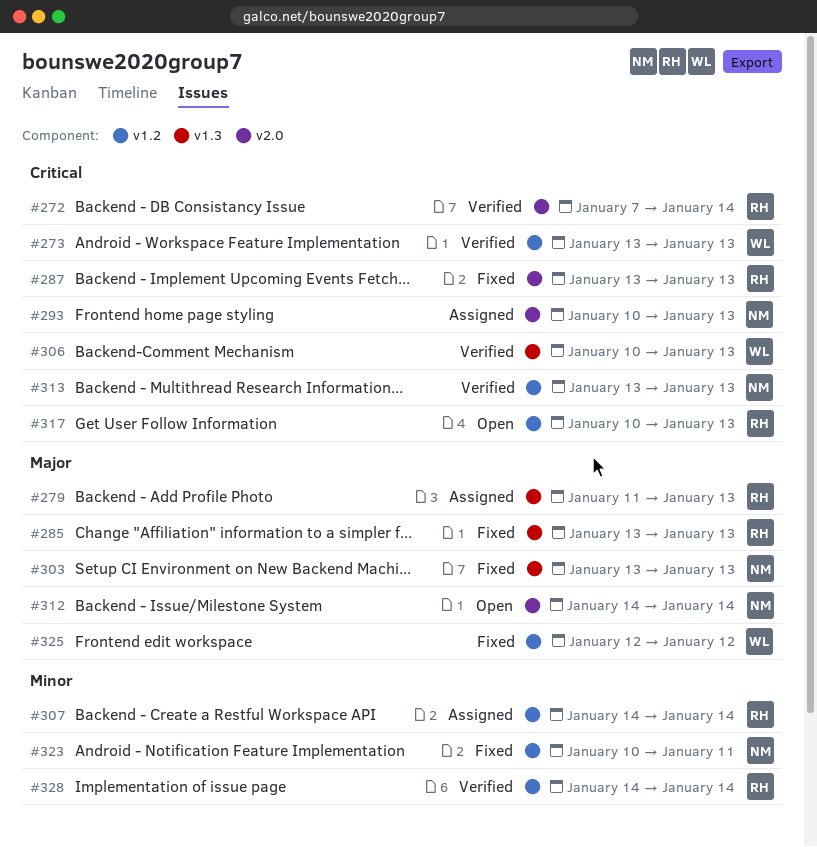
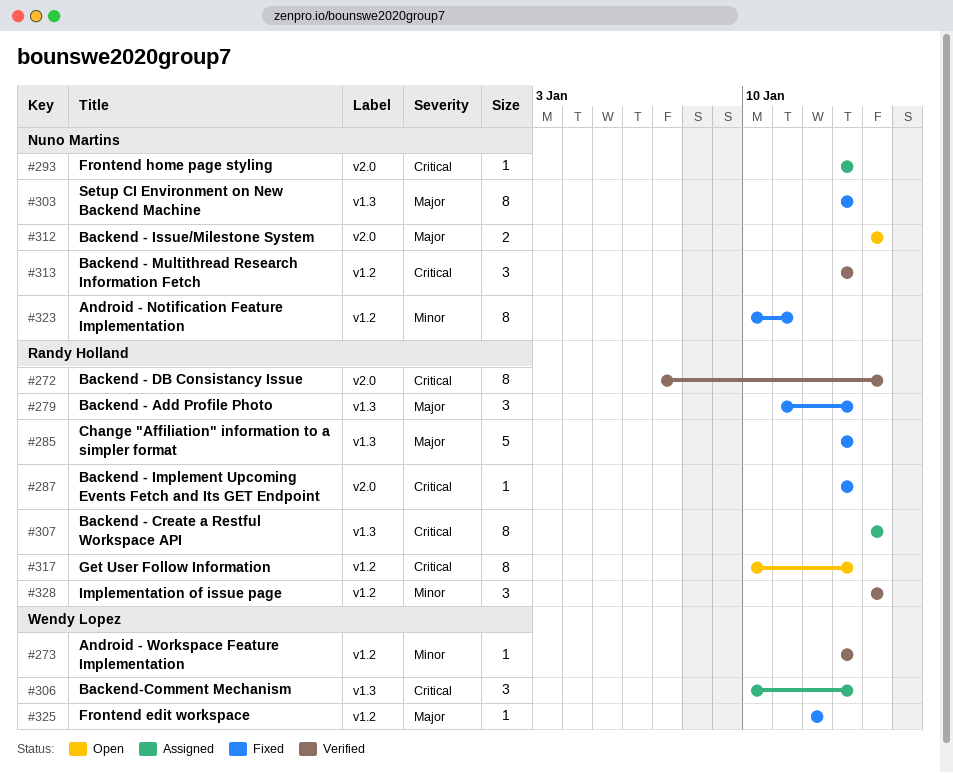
#273, priority: Critical -> Minor
#279, status: Assigned -> Fixed
#293, start: Jan 10 -> Jan 13
#306, status: Verified -> Assigned
#307, priority: Minor -> Critical
#307, label: v1.2 -> v1.3

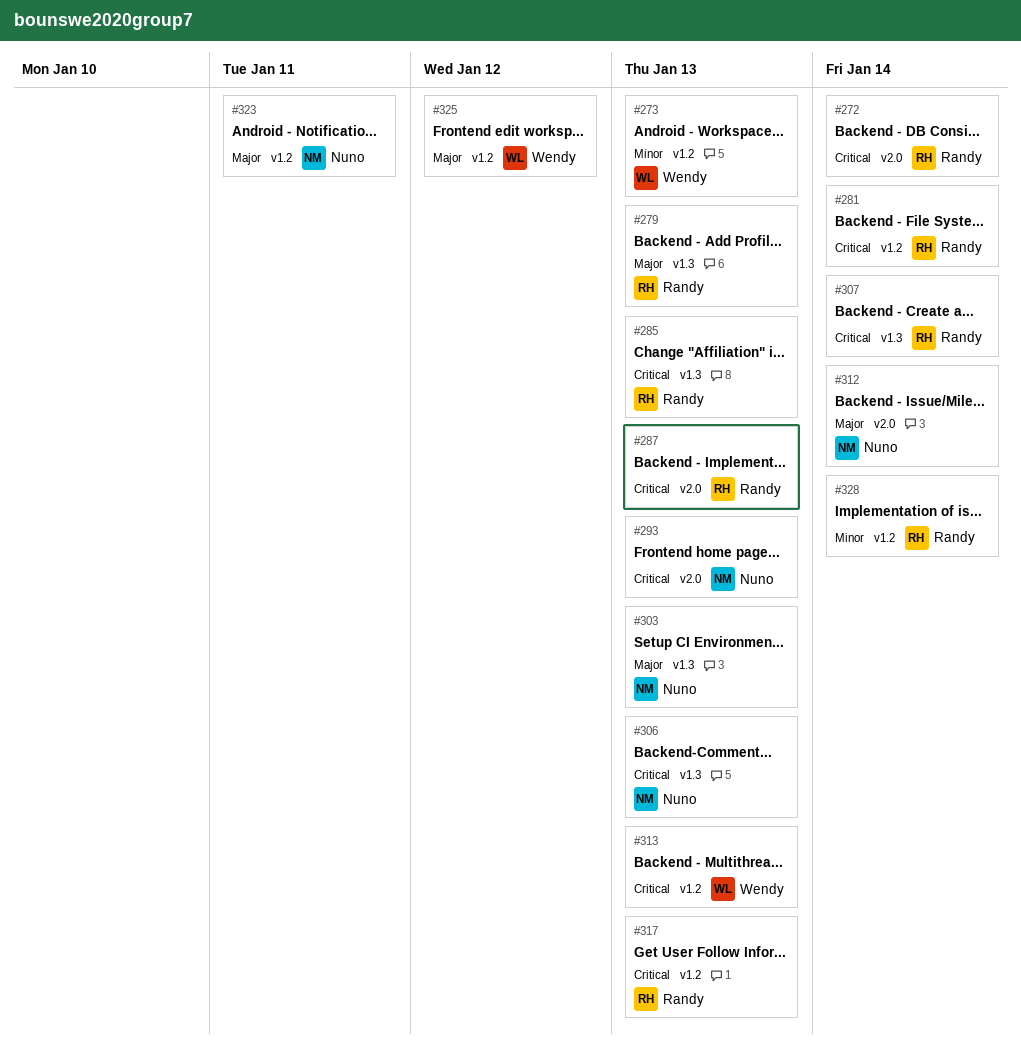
#281: none -> present
#285, priority: Major -> Critical
#306, owner: Wendy Lopez -> Nuno Martins
#313, owner: Nuno Martins -> Wendy Lopez
#323, priority: Minor -> Major

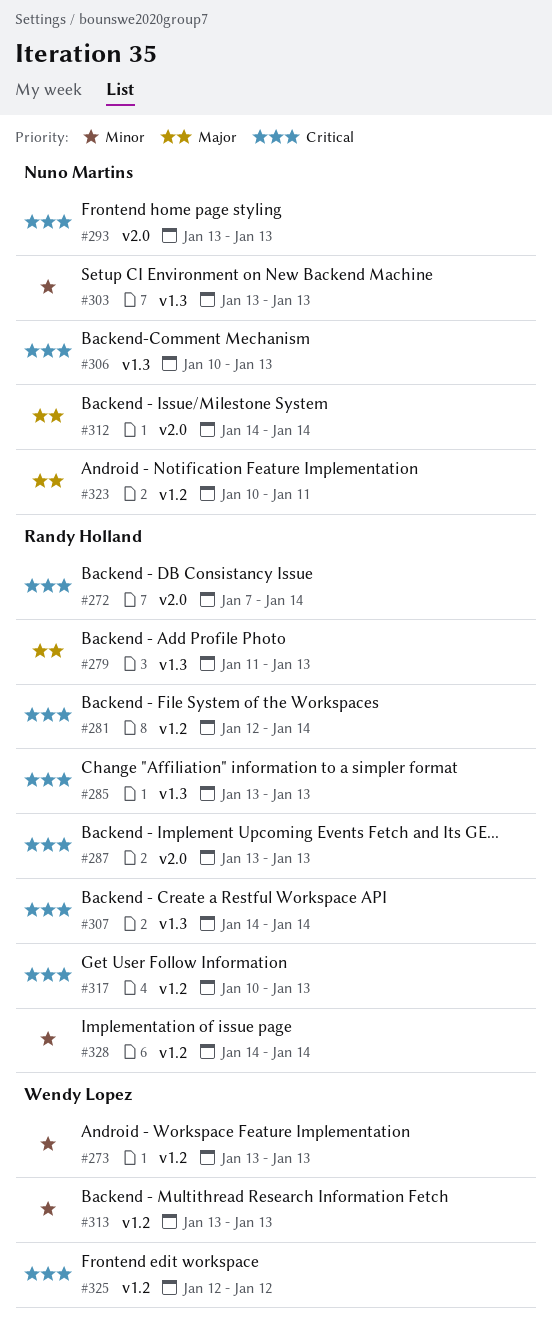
#303, priority: Major -> Minor
#313, priority: Critical -> Minor
#325, priority: Major -> Critical

